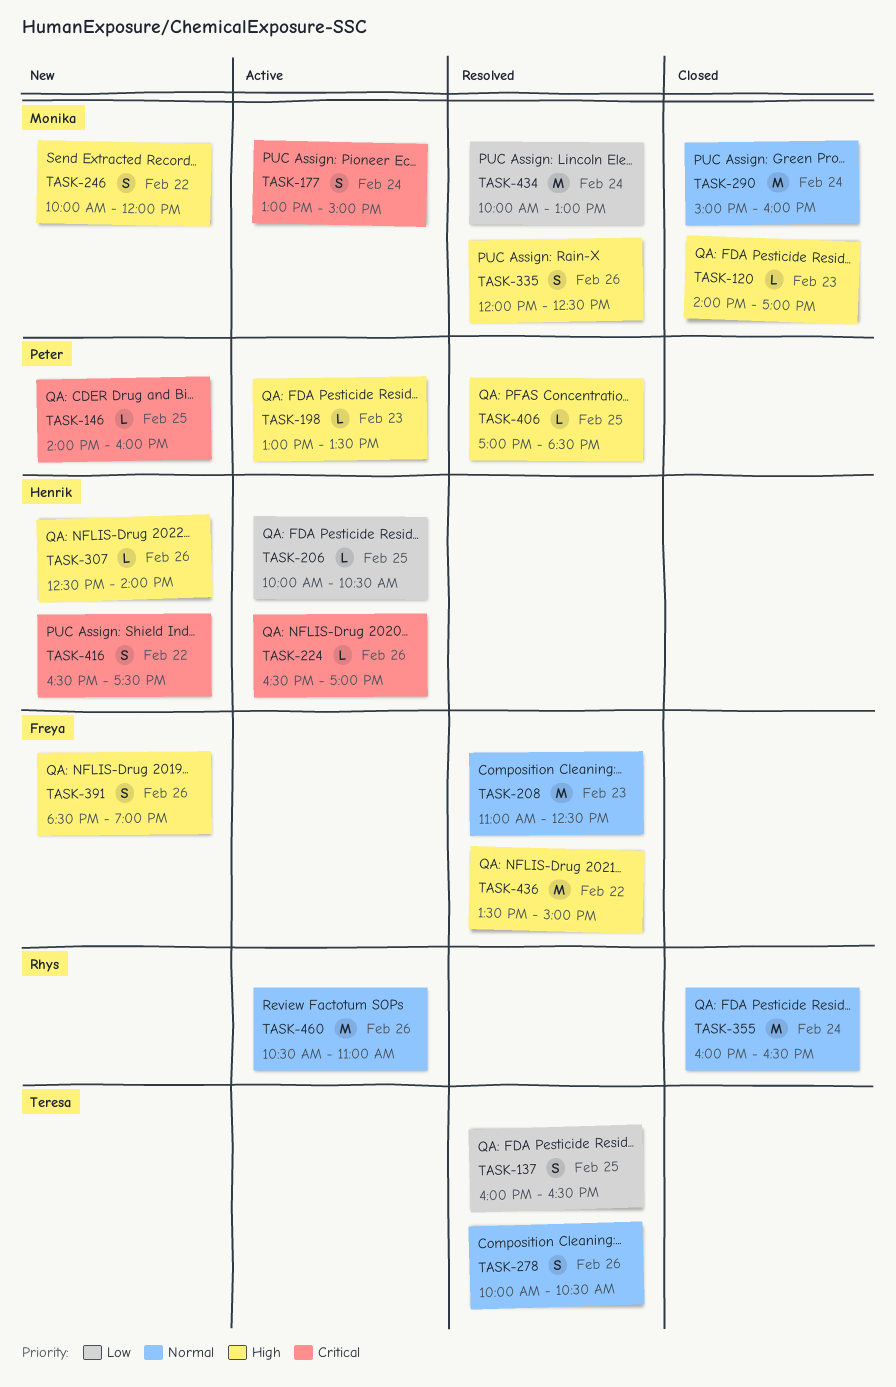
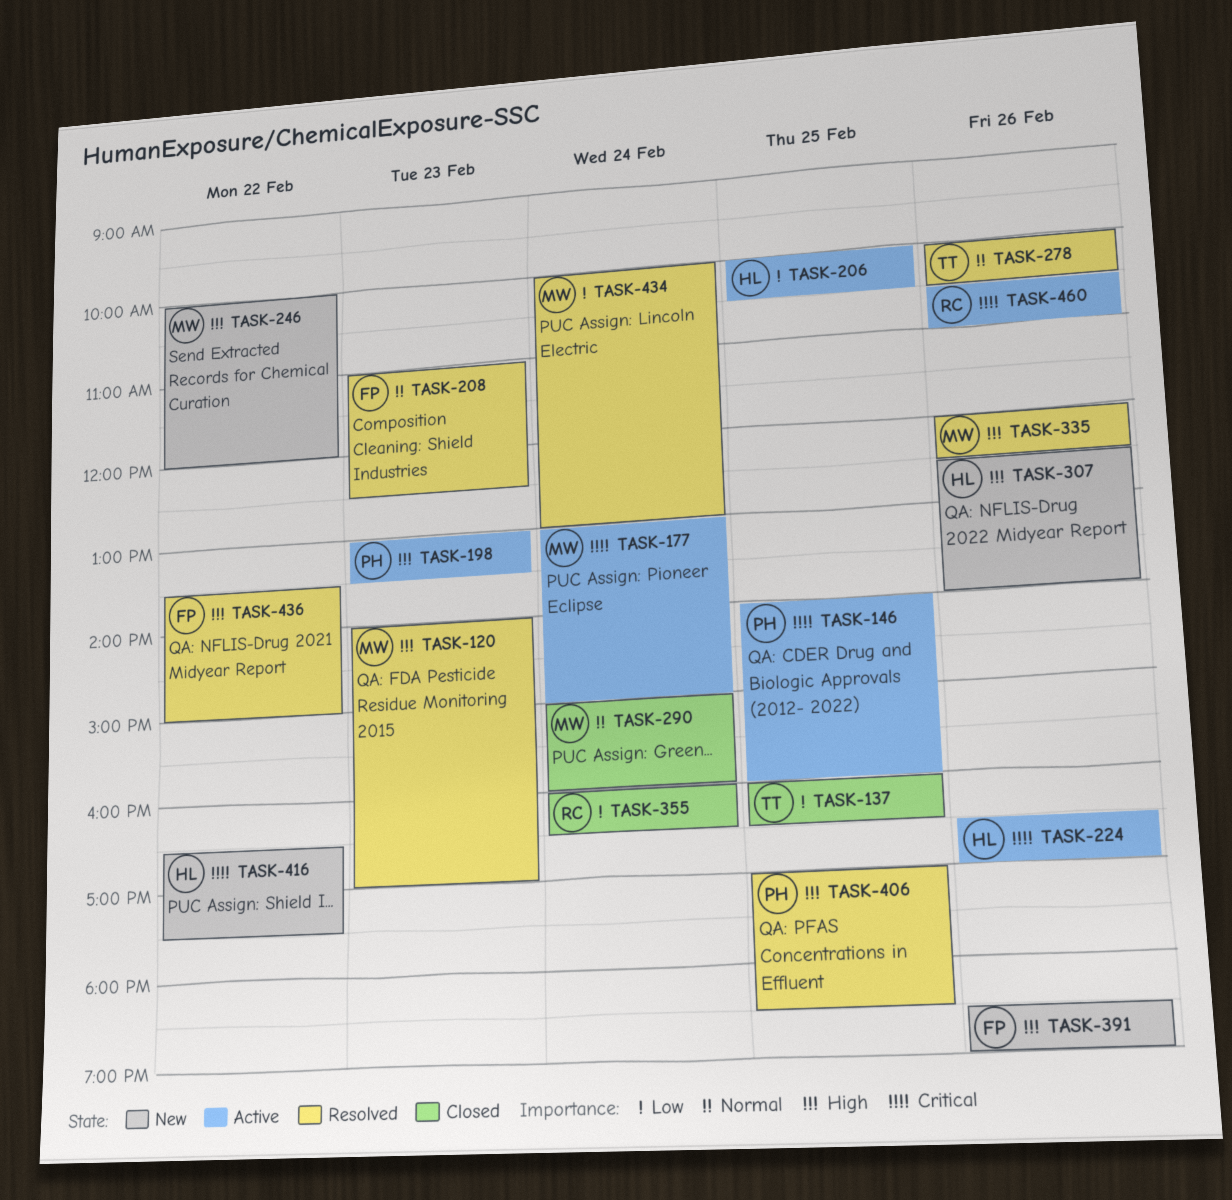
TASK-120, status: Closed -> Resolved
TASK-137, status: Resolved -> Closed
TASK-146, status: New -> Active
TASK-355, priority: Normal -> Low
TASK-460, priority: Normal -> Critical

